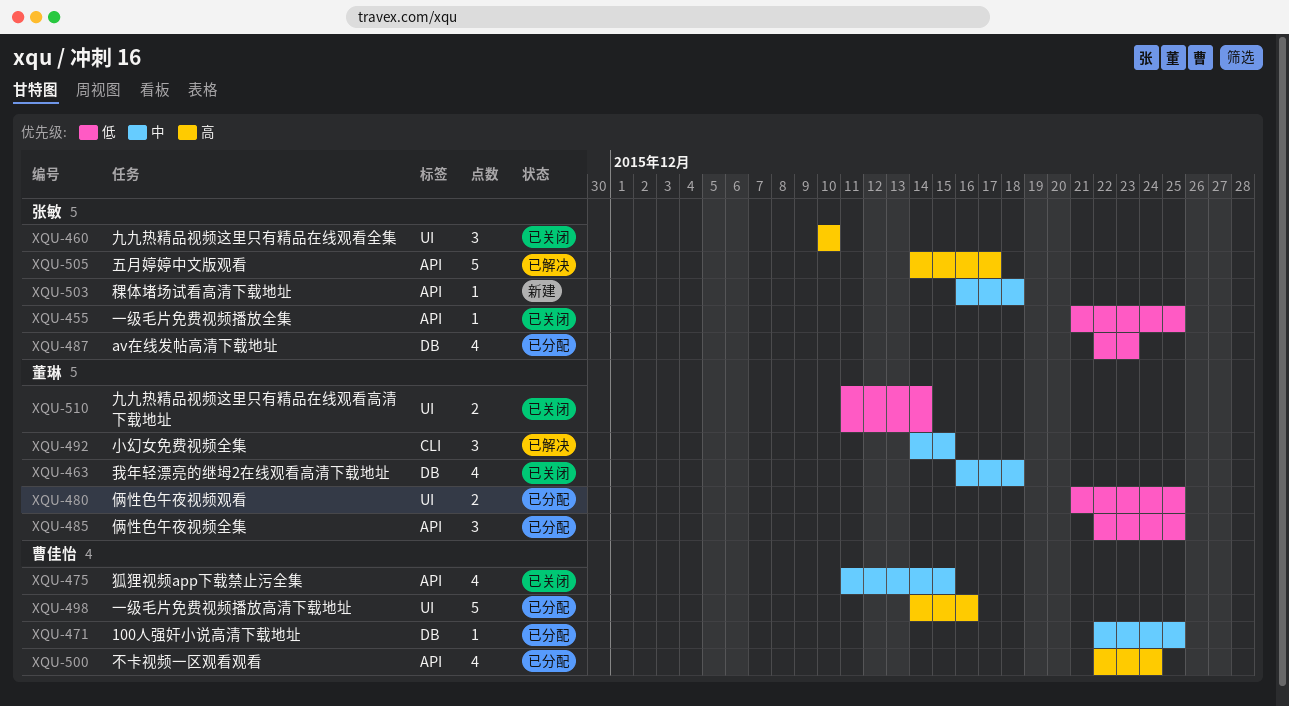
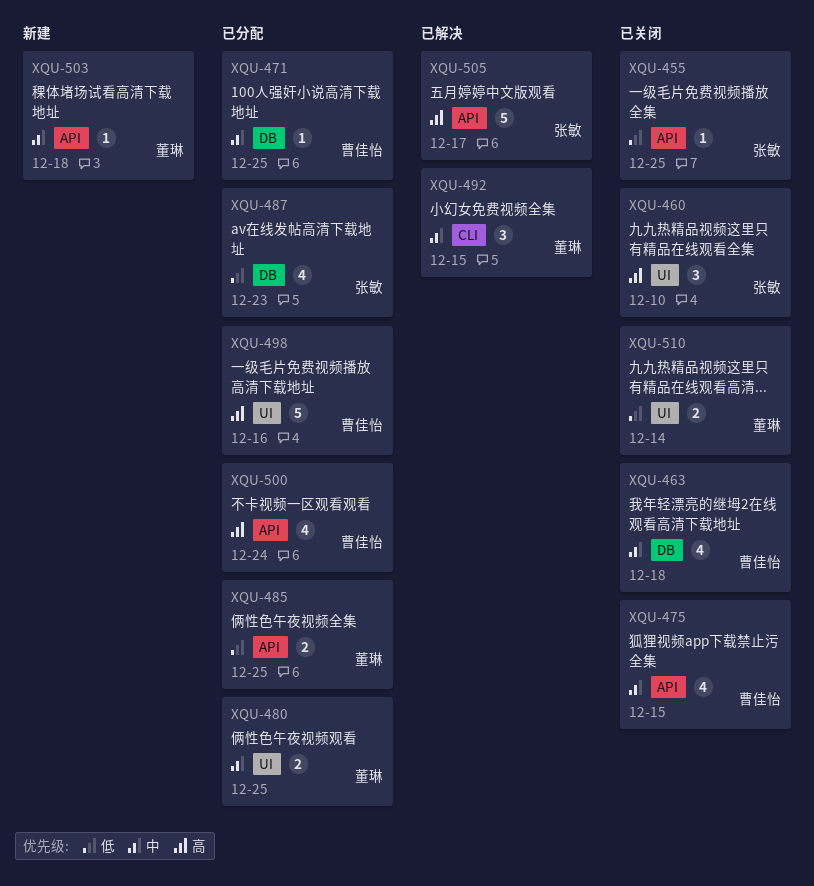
XQU-463, owner: 董琳 -> 曹佳怡
XQU-480, priority: 低 -> 中
XQU-485, estimate: 3 -> 2
XQU-503, owner: 张敏 -> 董琳

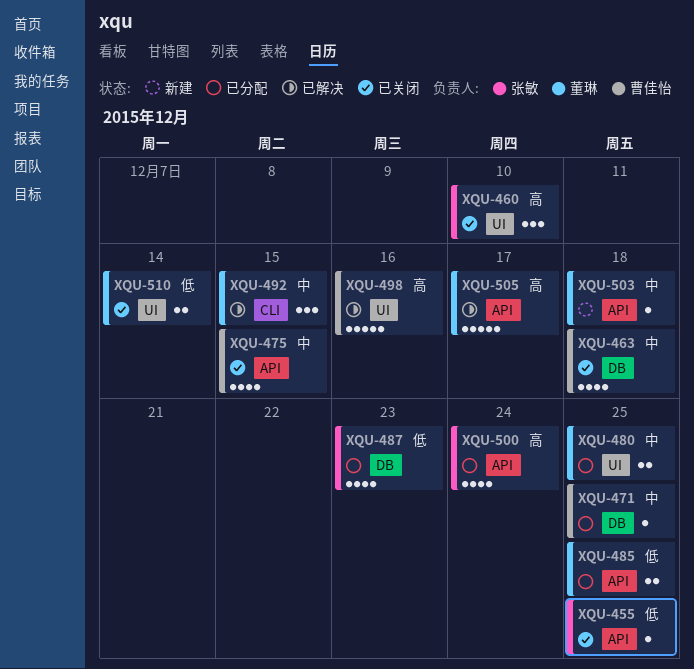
XQU-498, status: 已分配 -> 已解决
XQU-500, owner: 曹佳怡 -> 张敏
XQU-505, owner: 张敏 -> 董琳

